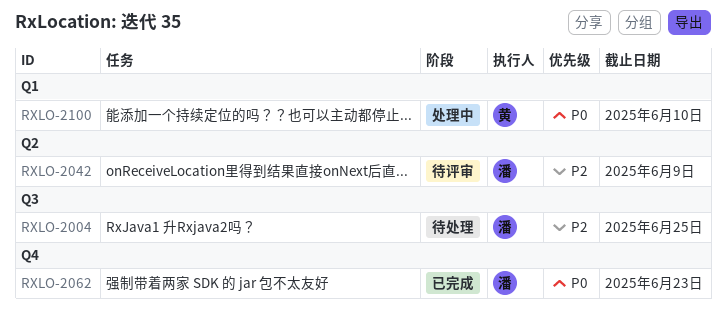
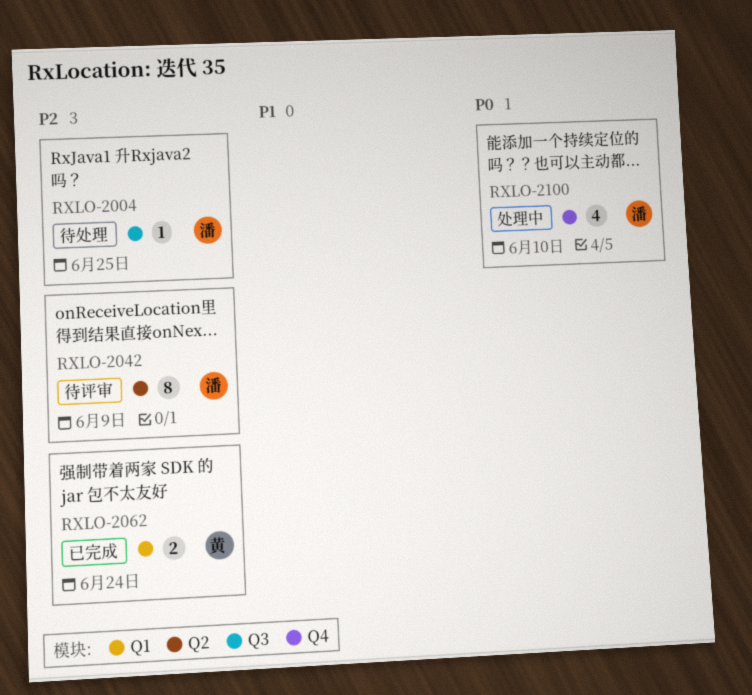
RXLO-2062, owner: 潘 -> 黄
RXLO-2062, priority: P0 -> P2
RXLO-2062, label: Q4 -> Q1
RXLO-2062, due: Jun 23 -> Jun 24
RXLO-2100, owner: 黄 -> 潘
RXLO-2100, label: Q1 -> Q4

